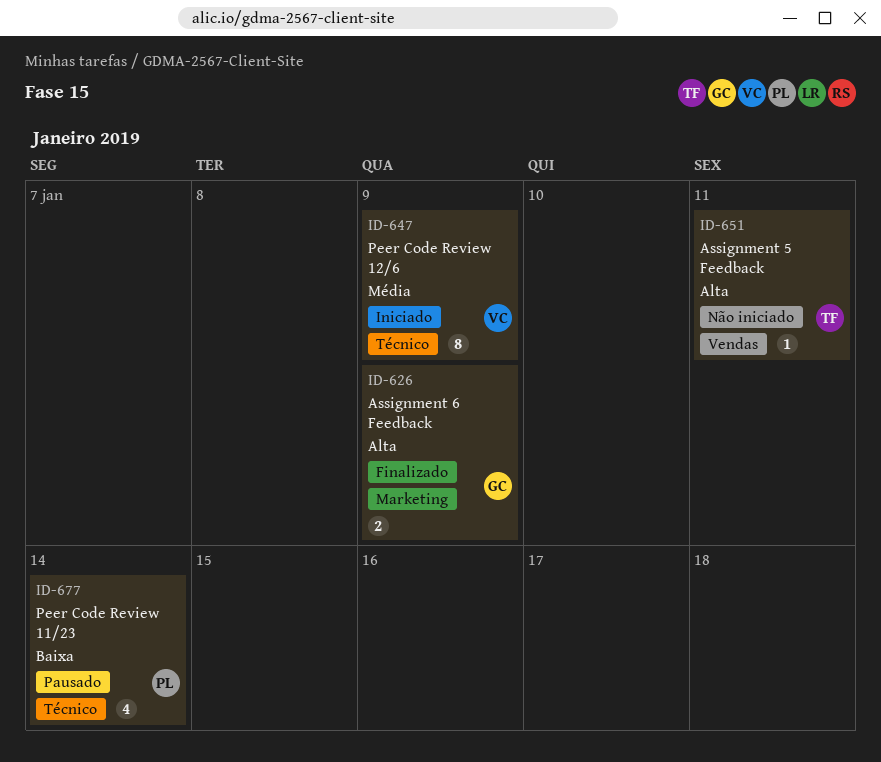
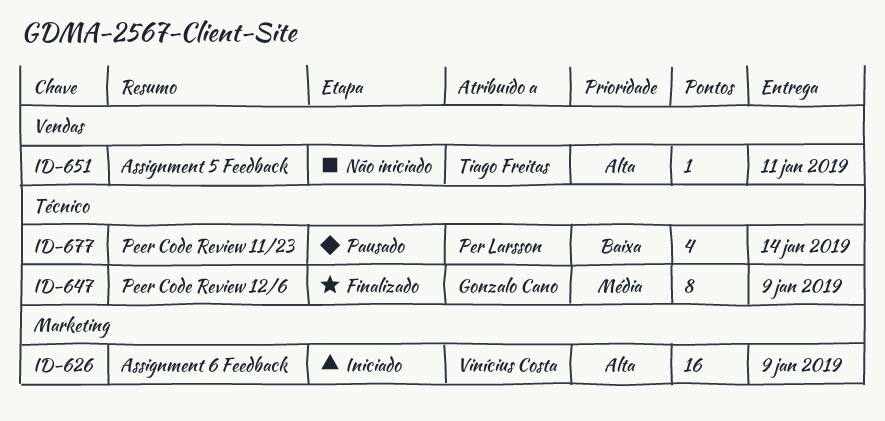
ID-626, status: Finalizado -> Iniciado
ID-626, owner: Gonzalo Cano -> Vinícius Costa
ID-626, estimate: 2 -> 16
ID-647, status: Iniciado -> Finalizado
ID-647, owner: Vinícius Costa -> Gonzalo Cano

